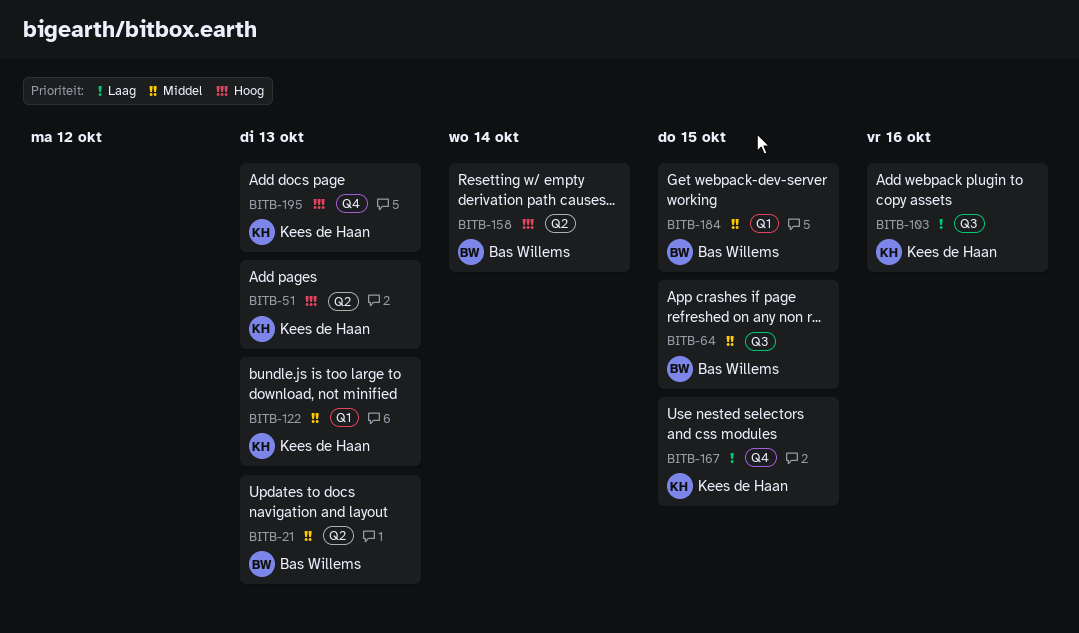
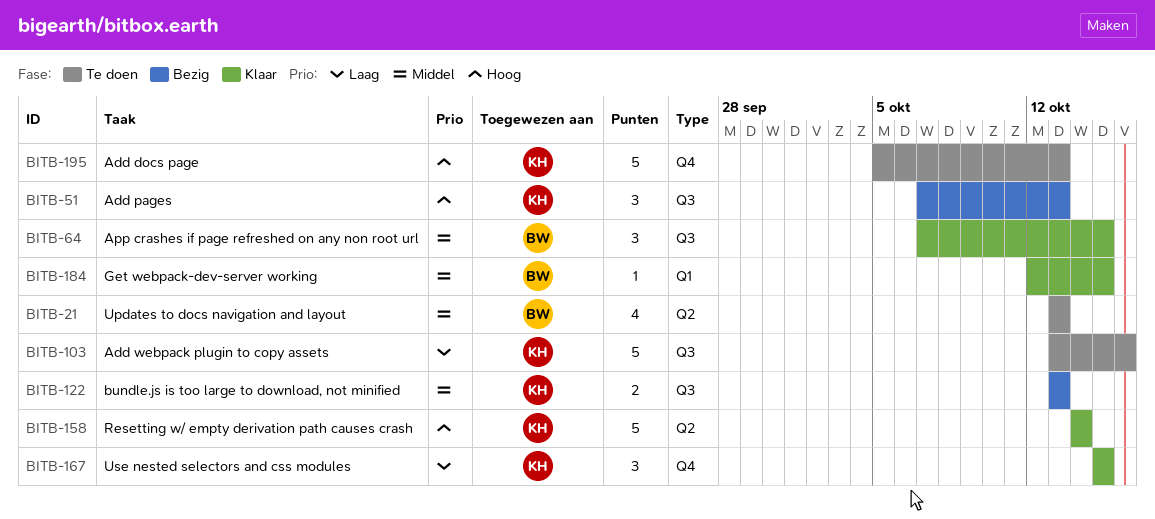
BITB-51, label: Q2 -> Q3
BITB-122, label: Q1 -> Q3
BITB-158, owner: Bas Willems -> Kees de Haan

